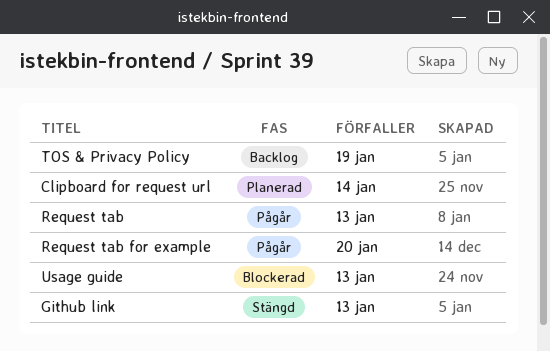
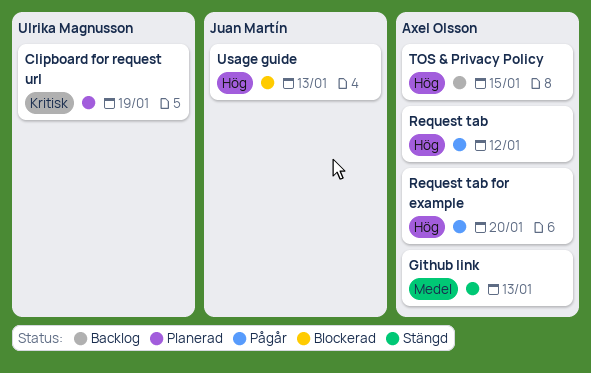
Clipboard for request url, due: Jan 14 -> Jan 19
Request tab, due: Jan 13 -> Jan 12
TOS & Privacy Policy, due: Jan 19 -> Jan 15

